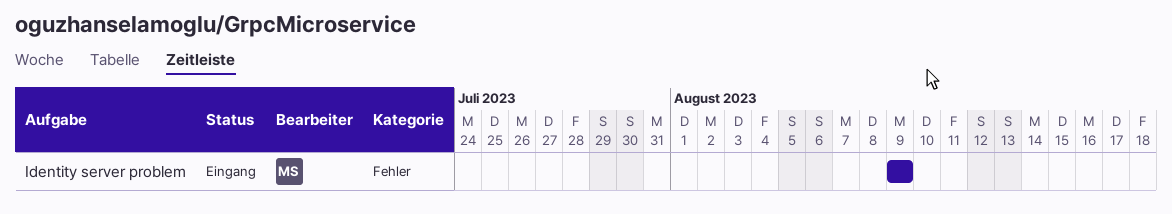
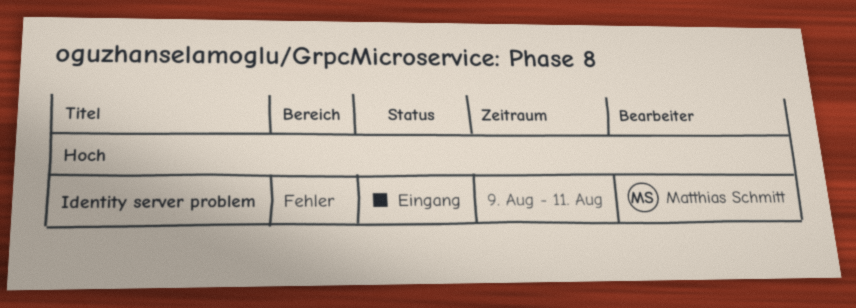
Identity server problem, due: Aug 9 -> Aug 11

